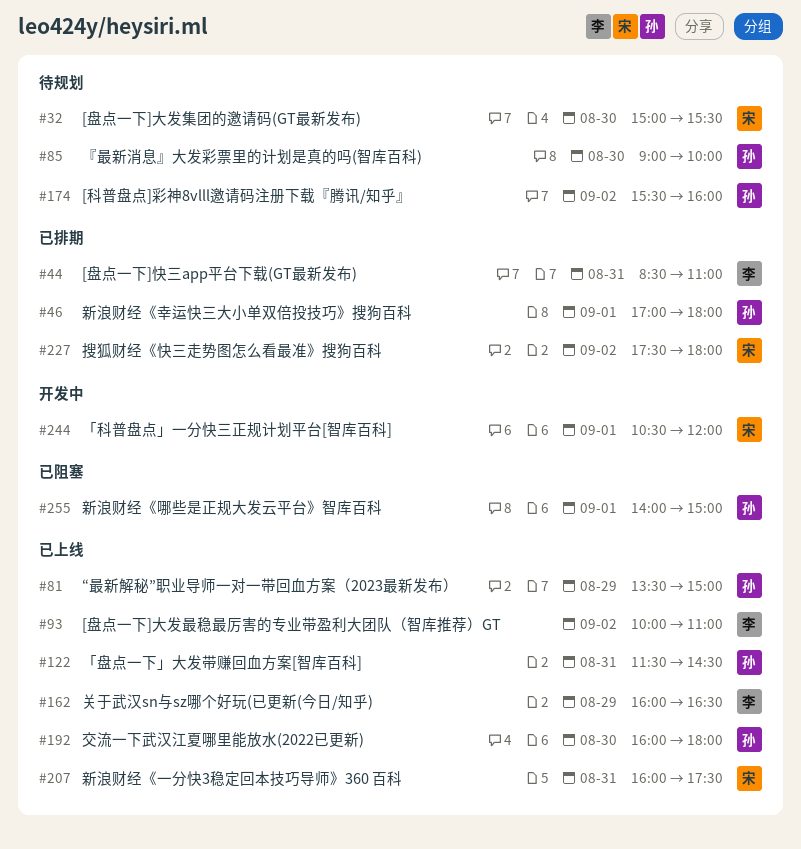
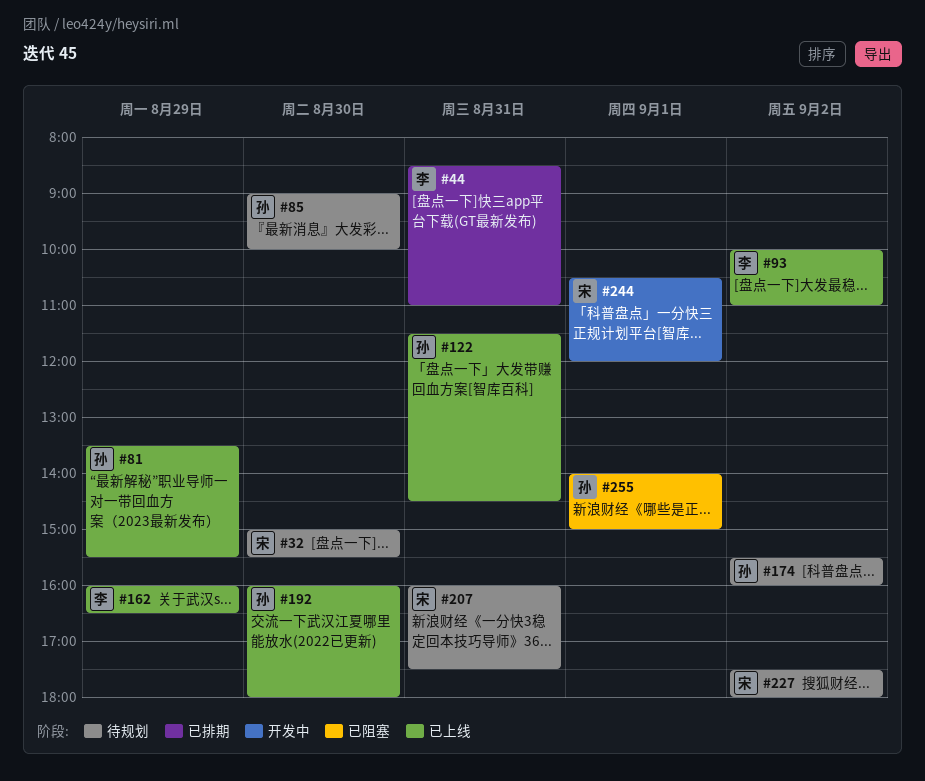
#46: present -> none
#81, ends: 15:00 -> 15:30
#207, status: 已上线 -> 待规划
#227, status: 已排期 -> 待规划

